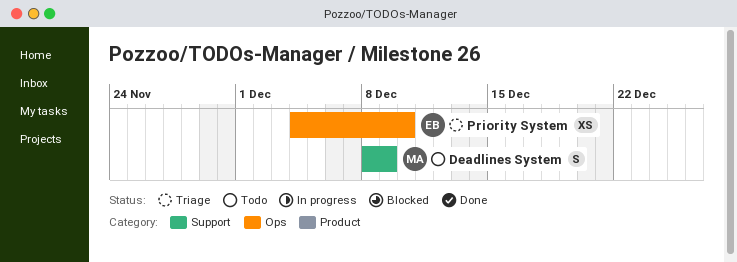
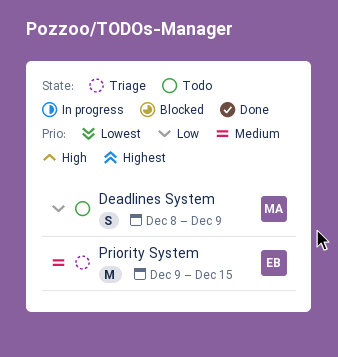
Priority System, estimate: XS -> M
Priority System, start: Dec 4 -> Dec 9
Priority System, due: Dec 10 -> Dec 15

